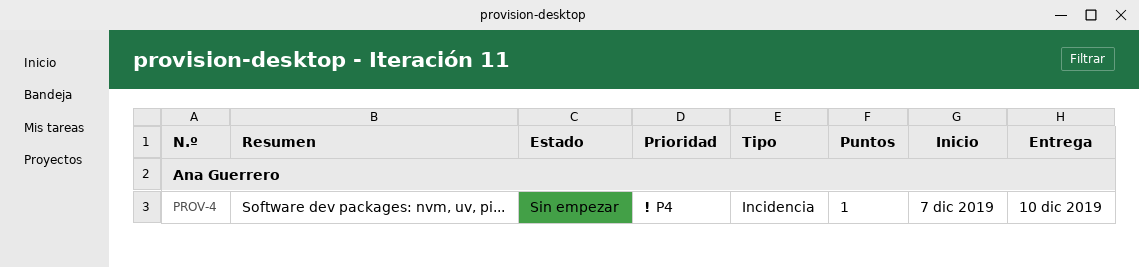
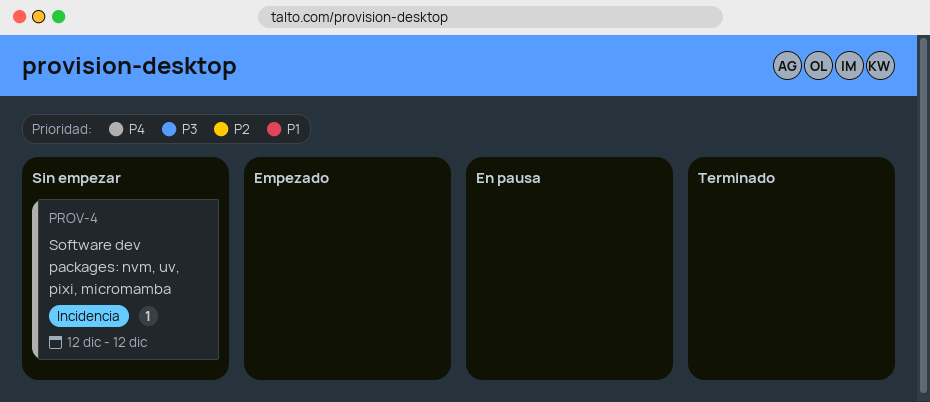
PROV-4, start: Dec 7 -> Dec 12
PROV-4, due: Dec 10 -> Dec 12

